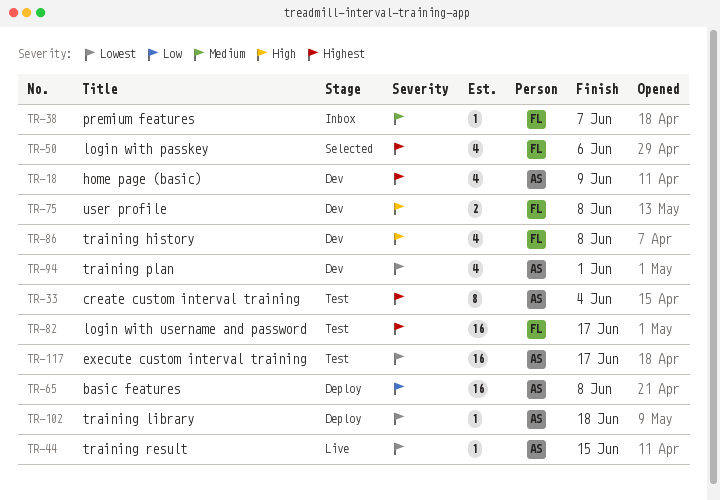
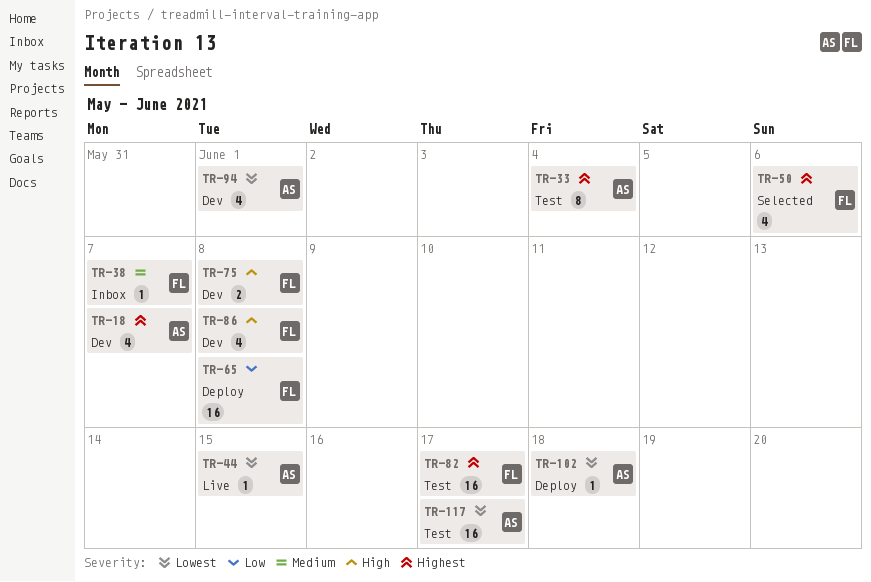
TR-18, due: Jun 9 -> Jun 7
TR-65, owner: AS -> FL

